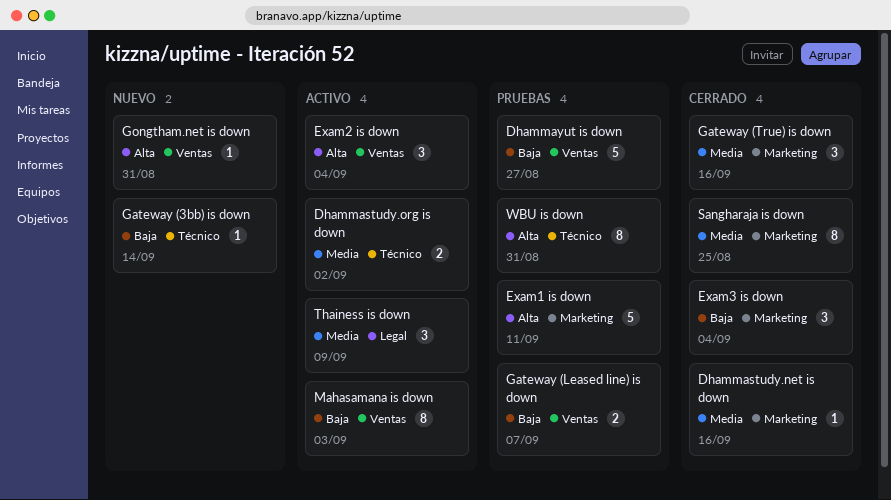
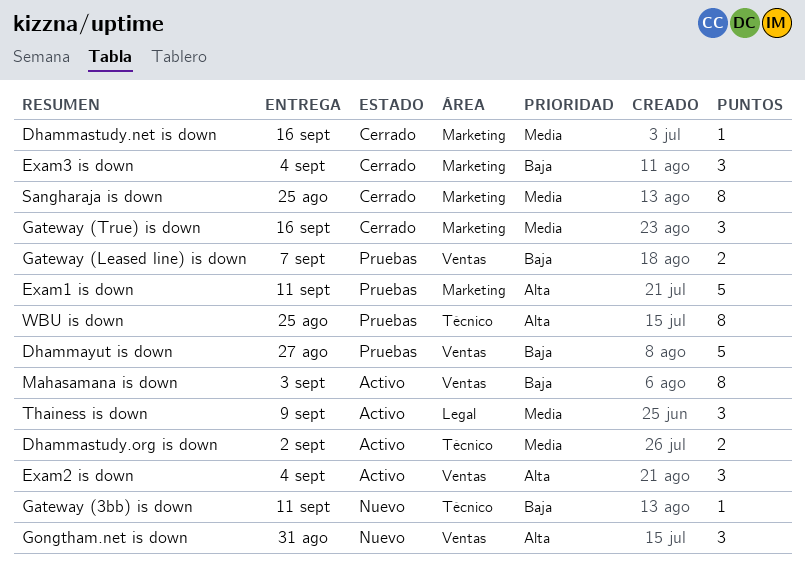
Gateway (3bb) is down, due: Sep 14 -> Sep 11
Gongtham.net is down, estimate: 1 -> 3
WBU is down, due: Aug 31 -> Aug 25

